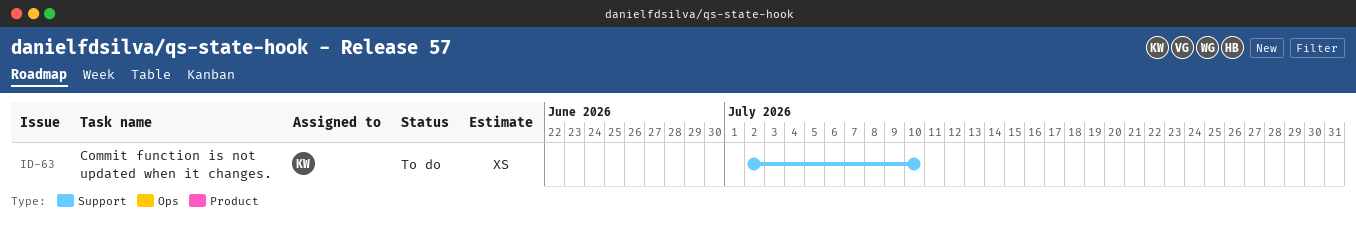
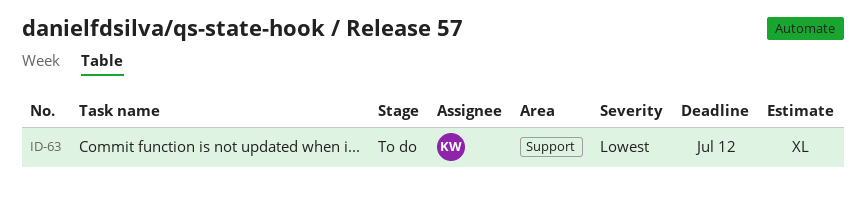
ID-63, estimate: XS -> XL
ID-63, due: Jul 10 -> Jul 12

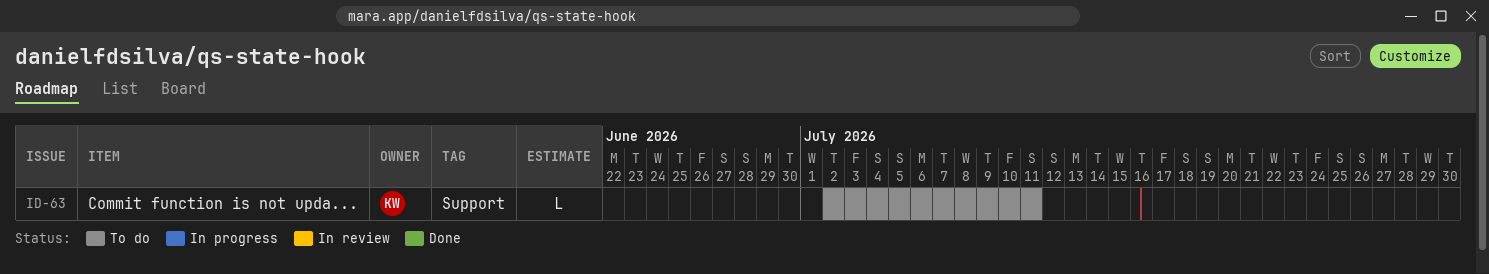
ID-63, estimate: XL -> L
ID-63, due: Jul 12 -> Jul 11

